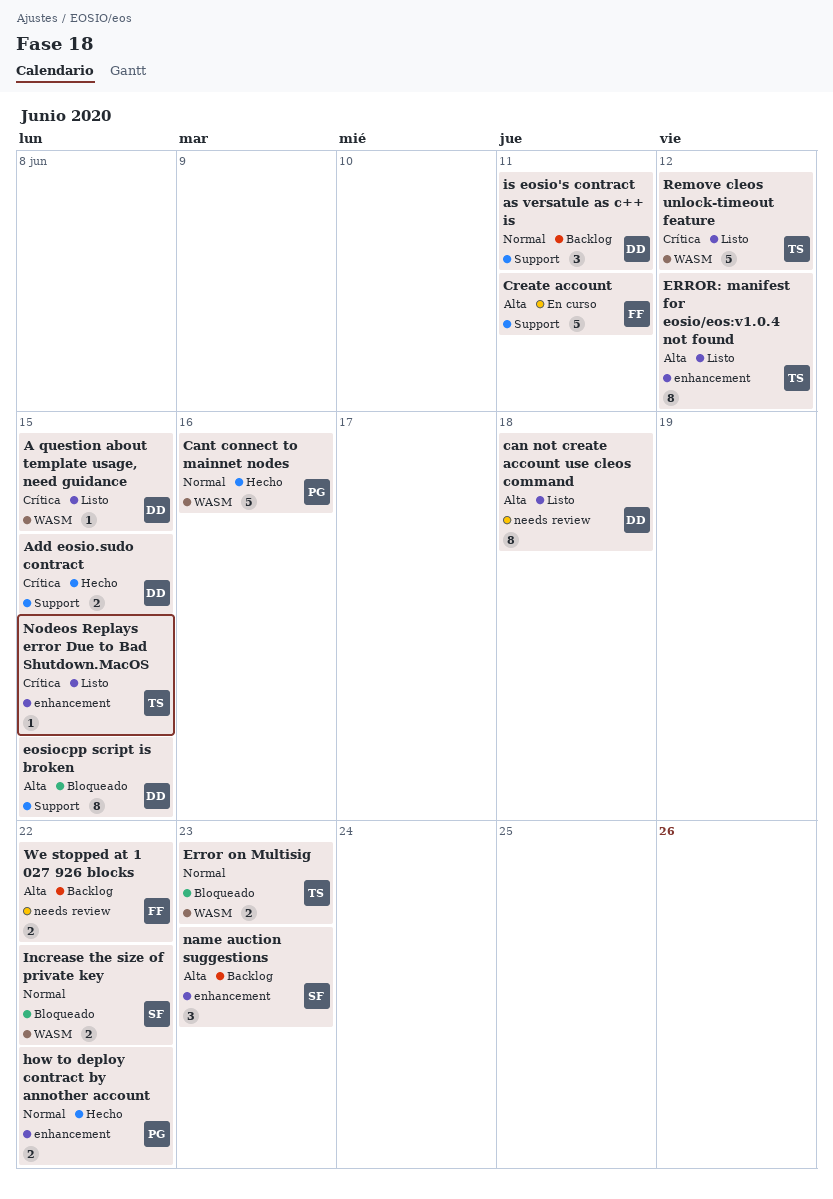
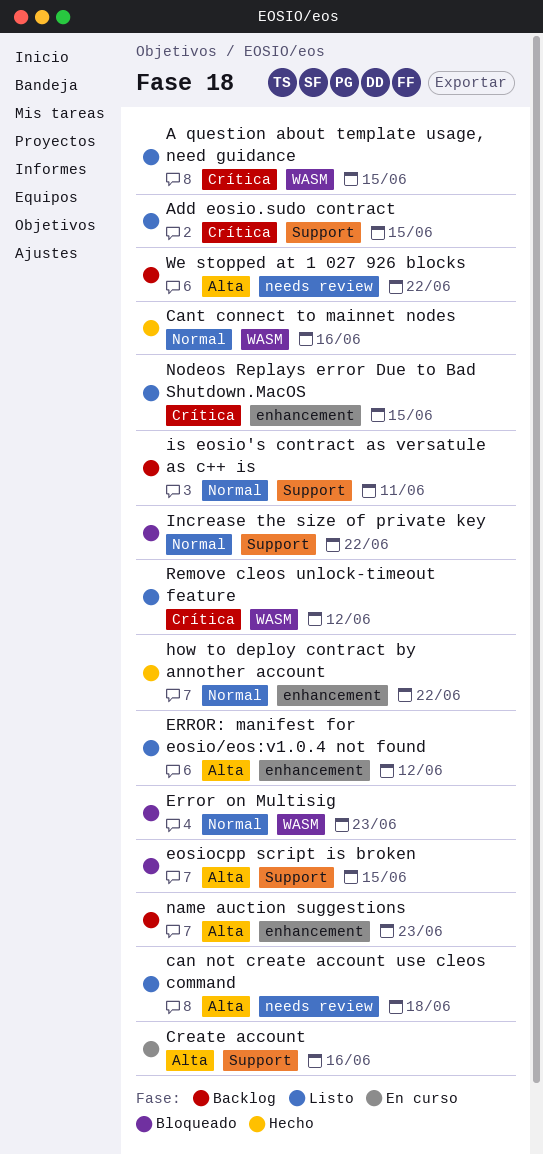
Add eosio.sudo contract, status: Hecho -> Listo
Create account, due: Jun 11 -> Jun 16
Increase the size of private key, label: WASM -> Support

